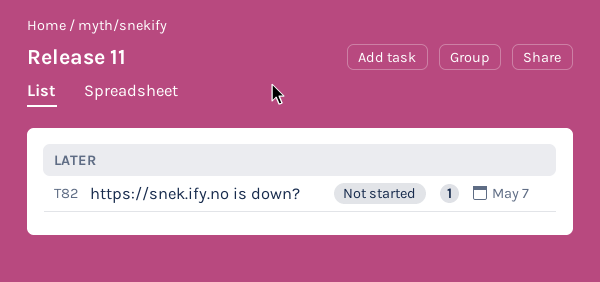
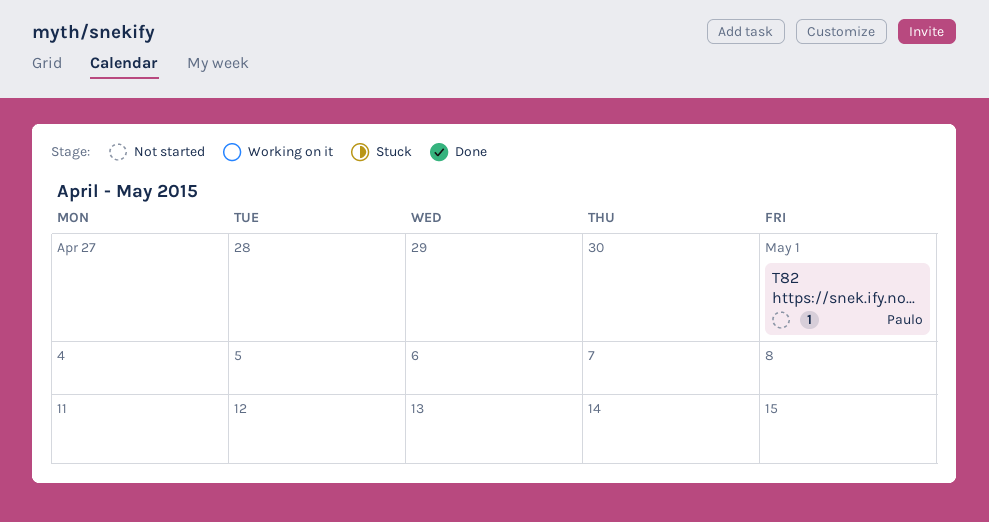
T82, due: May 7 -> May 1

